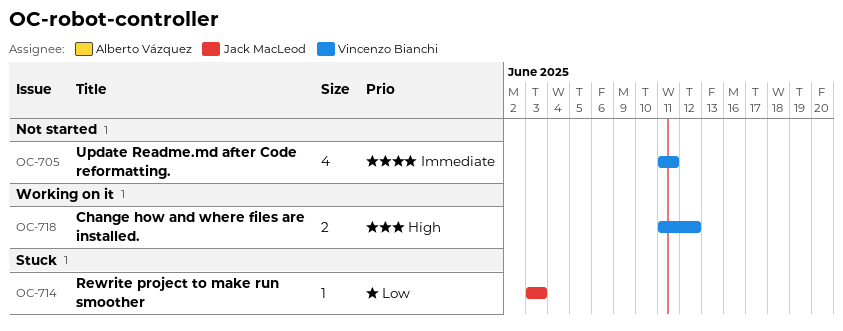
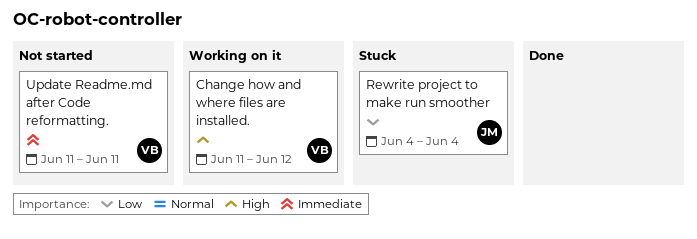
Rewrite project to make run smoother, start: Jun 3 -> Jun 4
Rewrite project to make run smoother, due: Jun 3 -> Jun 4

